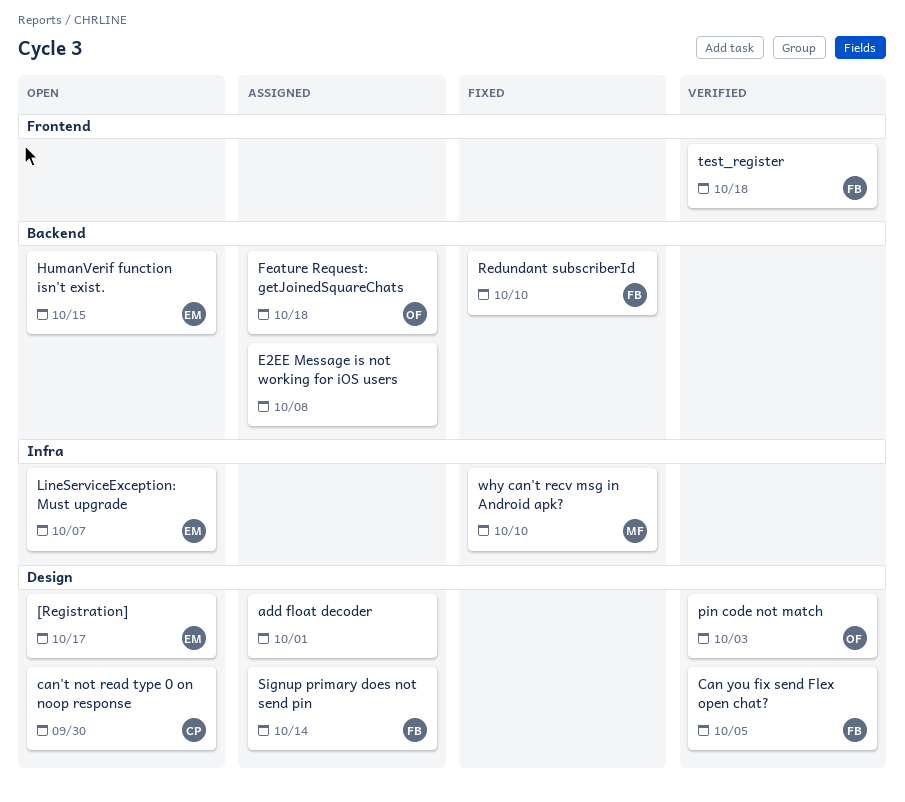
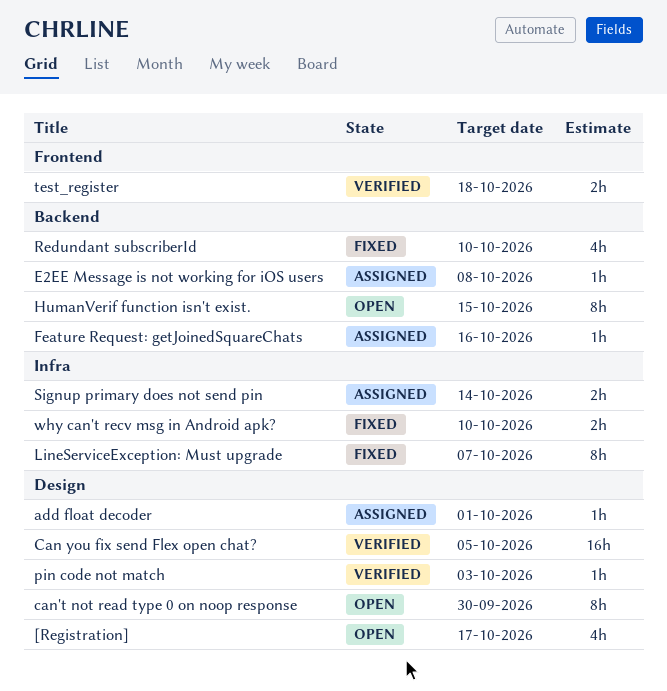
Feature Request: getJoinedSquareChats, due: Oct 18 -> Oct 16
LineServiceException: Must upgrade, status: Open -> Fixed
Signup primary does not send pin, label: Design -> Infra

